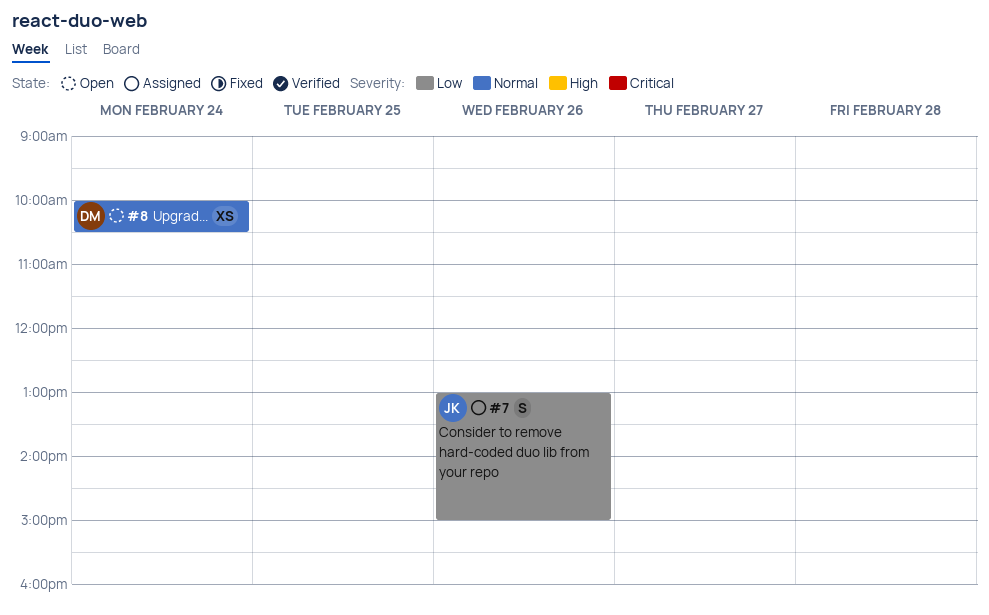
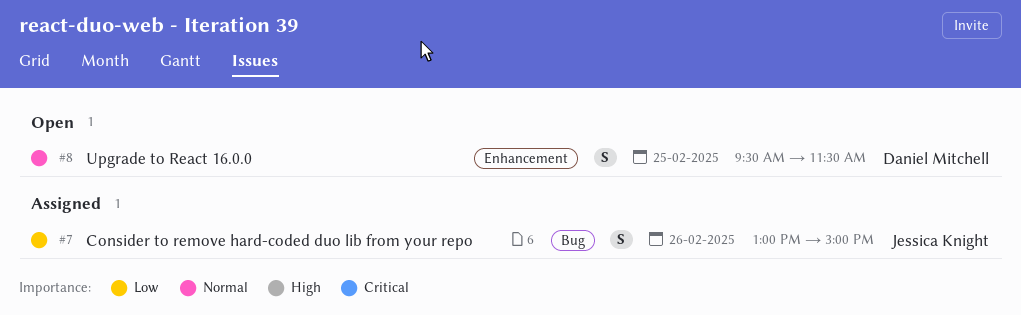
#8, estimate: XS -> S
#8, day: Feb 24 -> Feb 25
#8, begins: 10:00 -> 09:30
#8, ends: 10:30 -> 11:30

